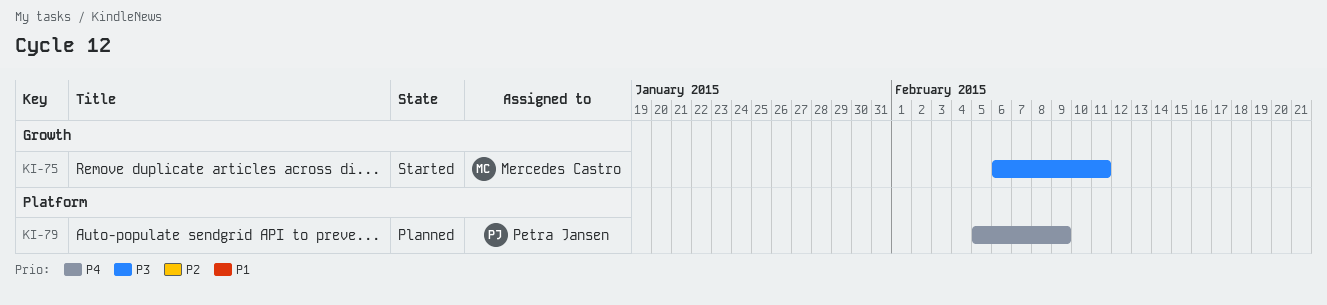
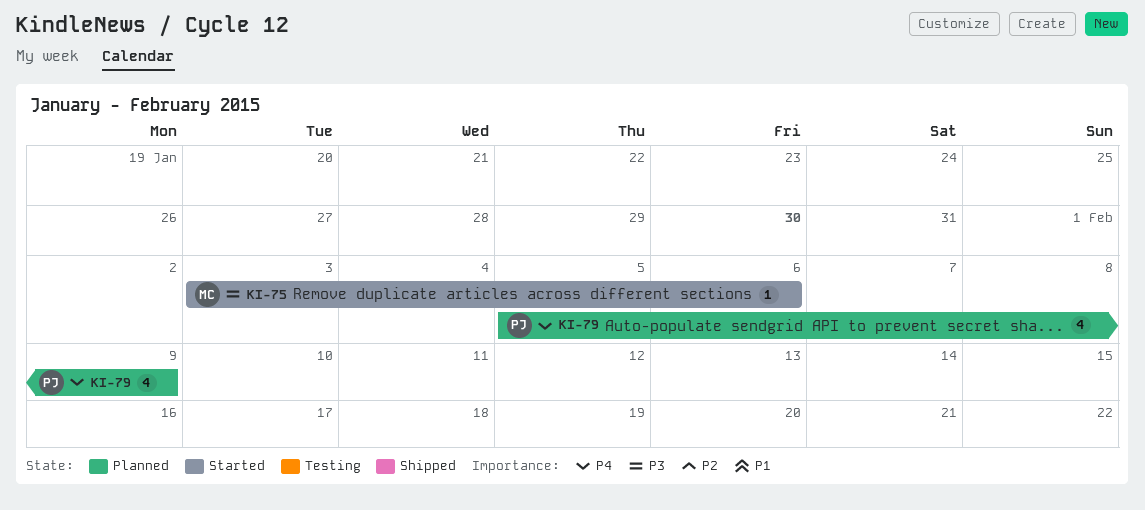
KI-75, start: Feb 6 -> Feb 3
KI-75, due: Feb 11 -> Feb 6

